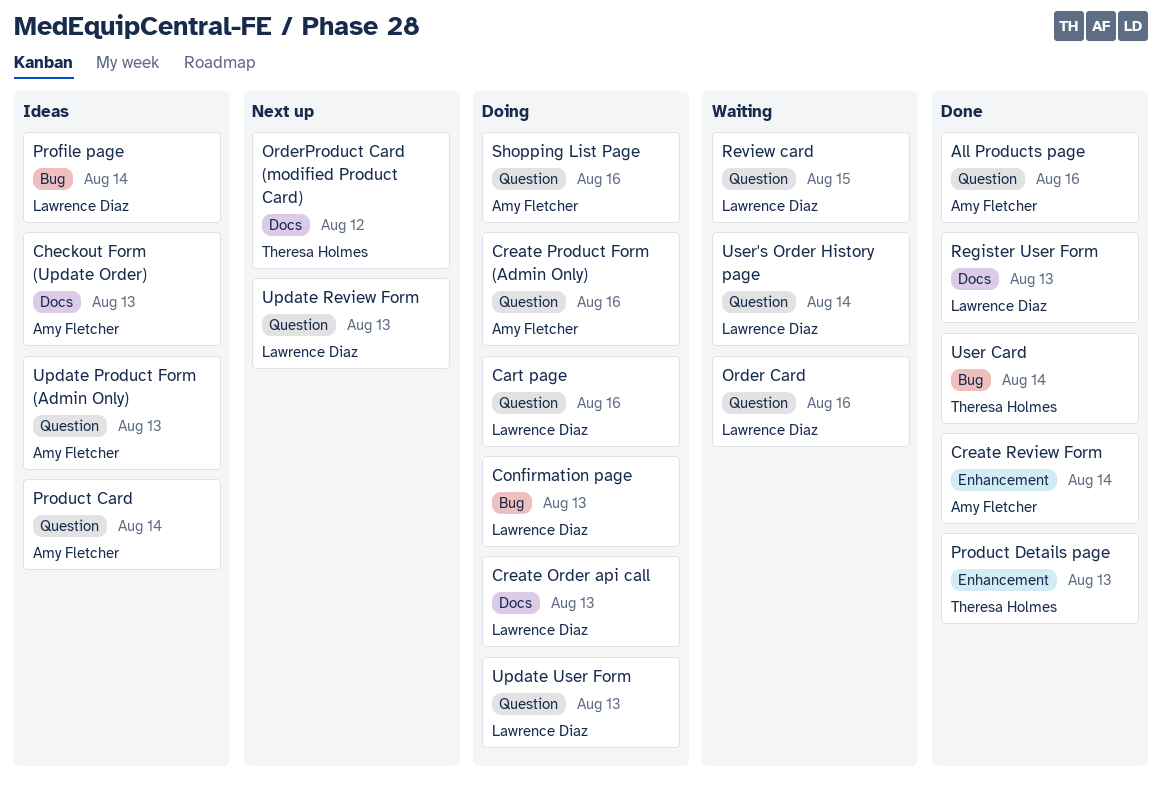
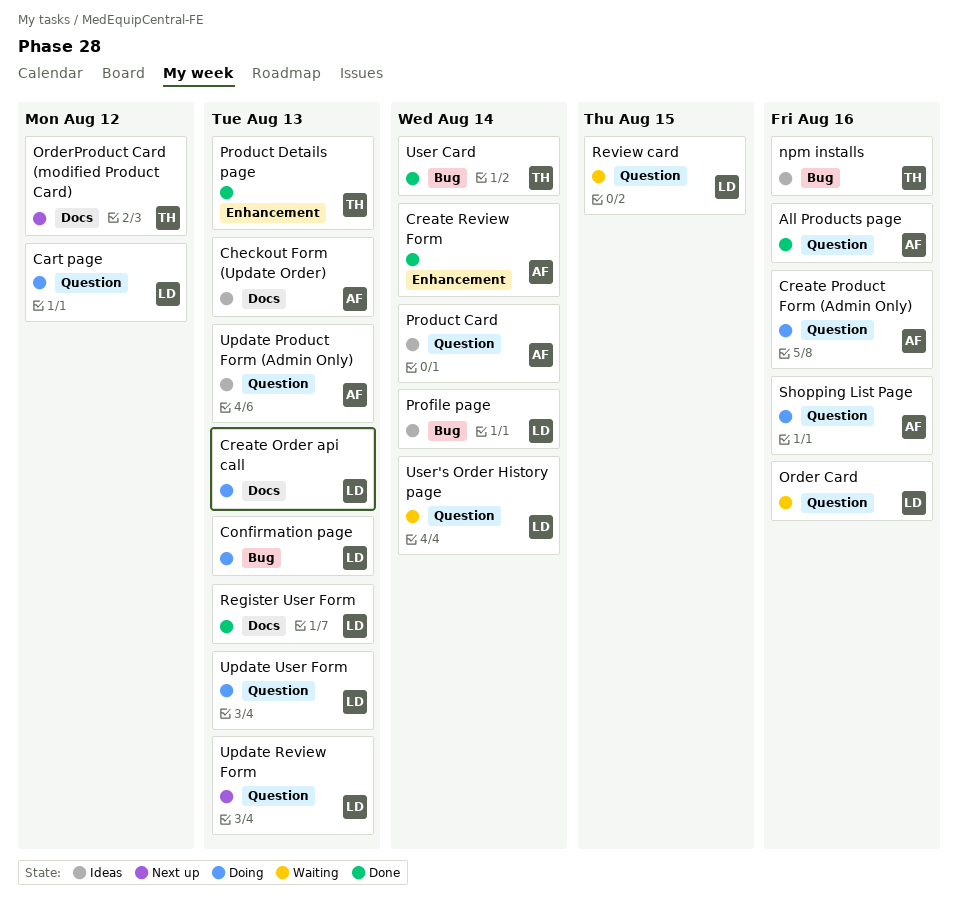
Cart page, due: Aug 16 -> Aug 12
npm installs: none -> present

